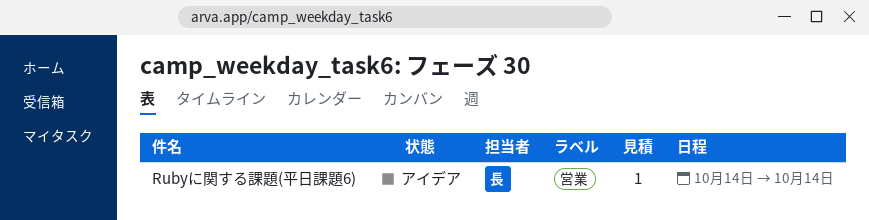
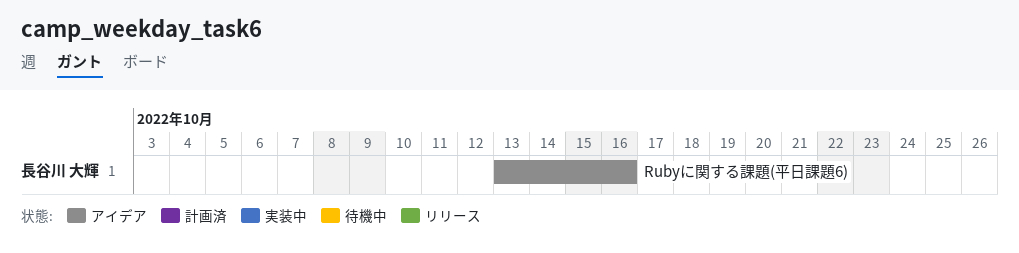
Rubyに関する課題(平日課題6), start: Oct 14 -> Oct 13
Rubyに関する課題(平日課題6), due: Oct 14 -> Oct 16

